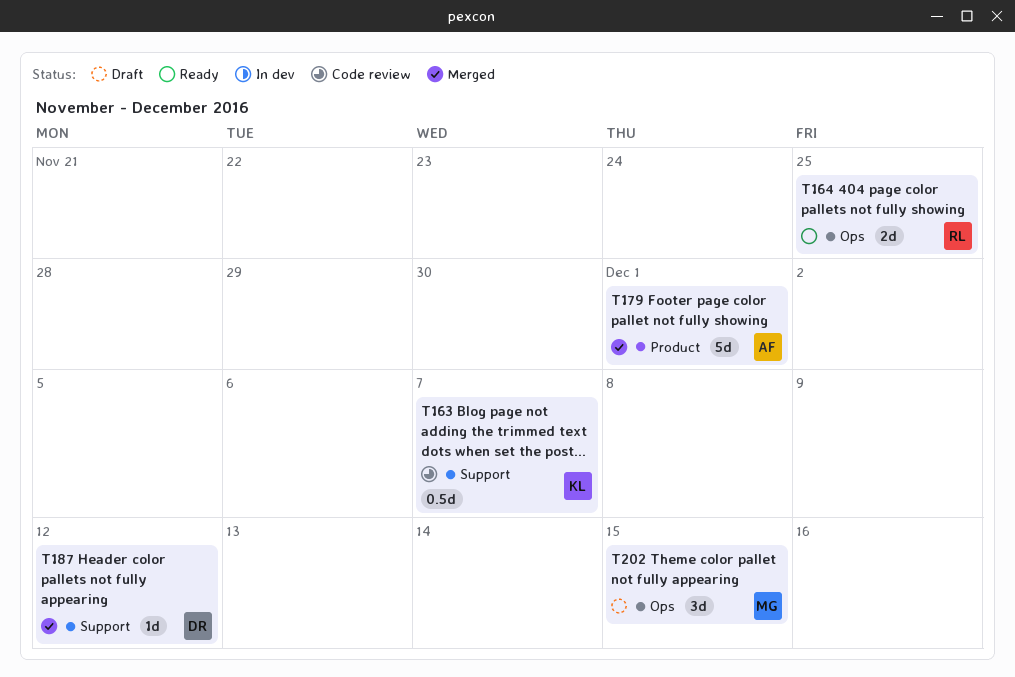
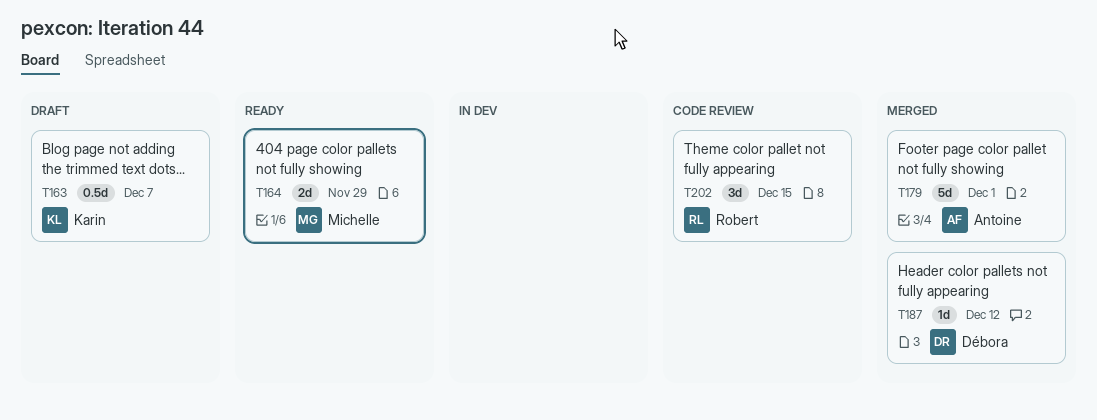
T163, status: Code review -> Draft
T164, owner: Robert -> Michelle
T164, due: Nov 25 -> Nov 29
T202, status: Draft -> Code review
T202, owner: Michelle -> Robert

